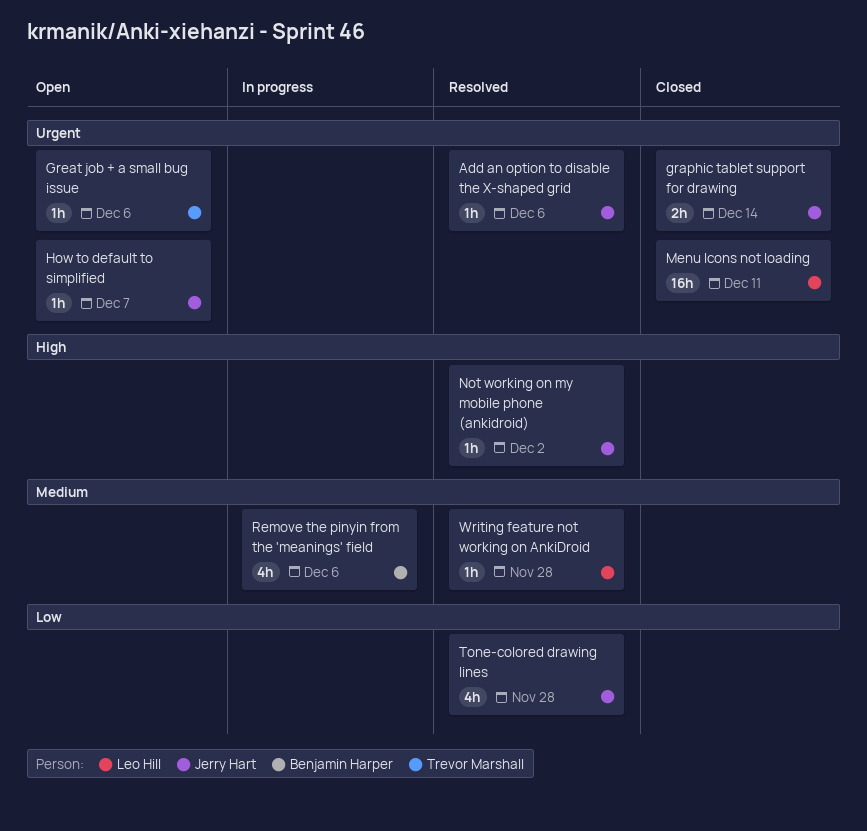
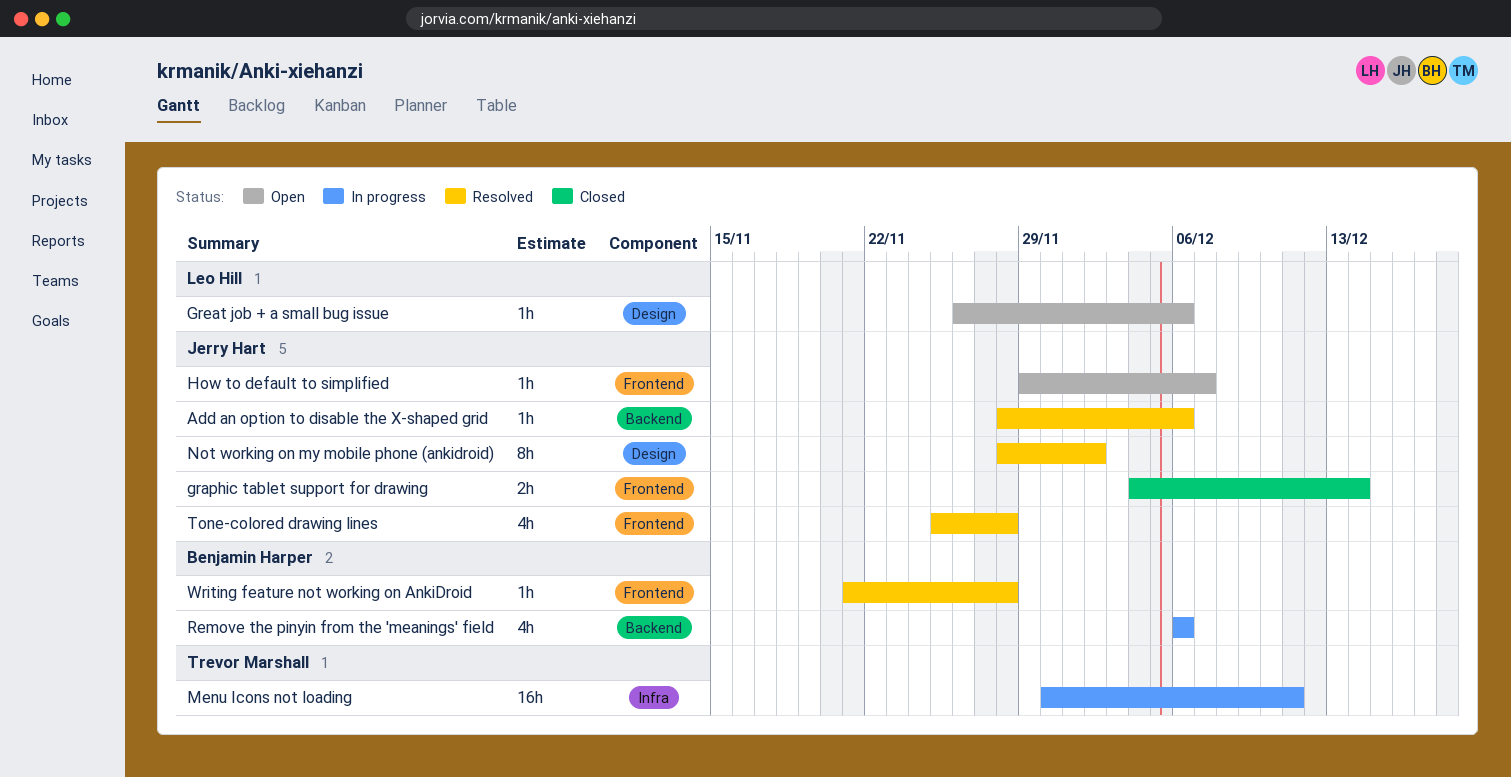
Great job + a small bug issue, owner: Trevor Marshall -> Leo Hill
Menu Icons not loading, status: Closed -> In progress
Menu Icons not loading, owner: Leo Hill -> Trevor Marshall
Not working on my mobile phone (ankidroid), estimate: 1h -> 8h
Writing feature not working on AnkiDroid, owner: Leo Hill -> Benjamin Harper

